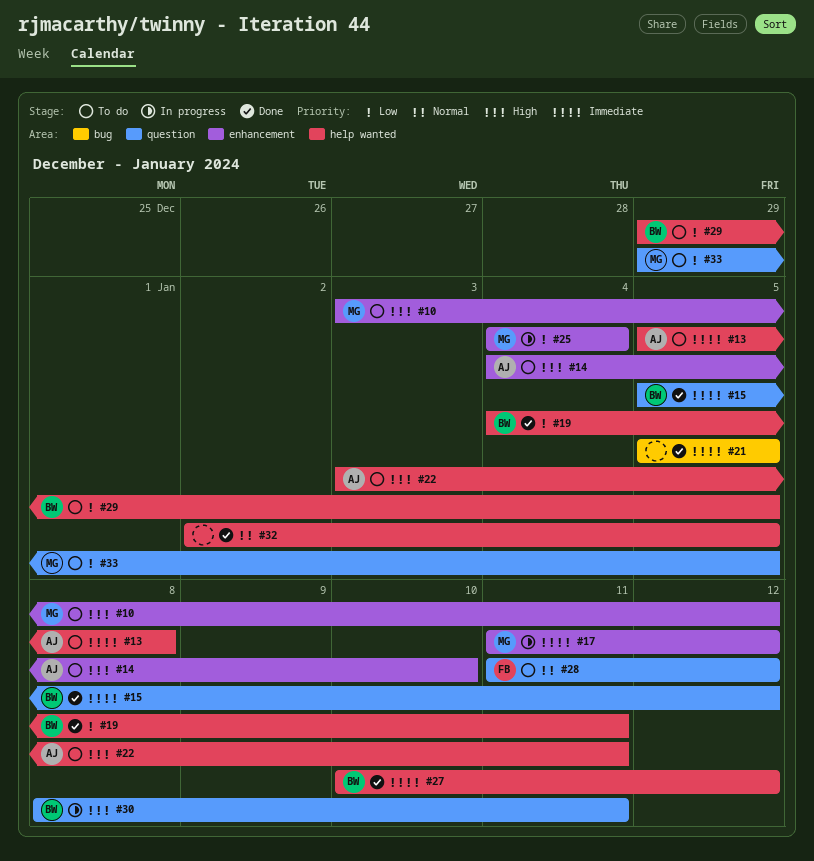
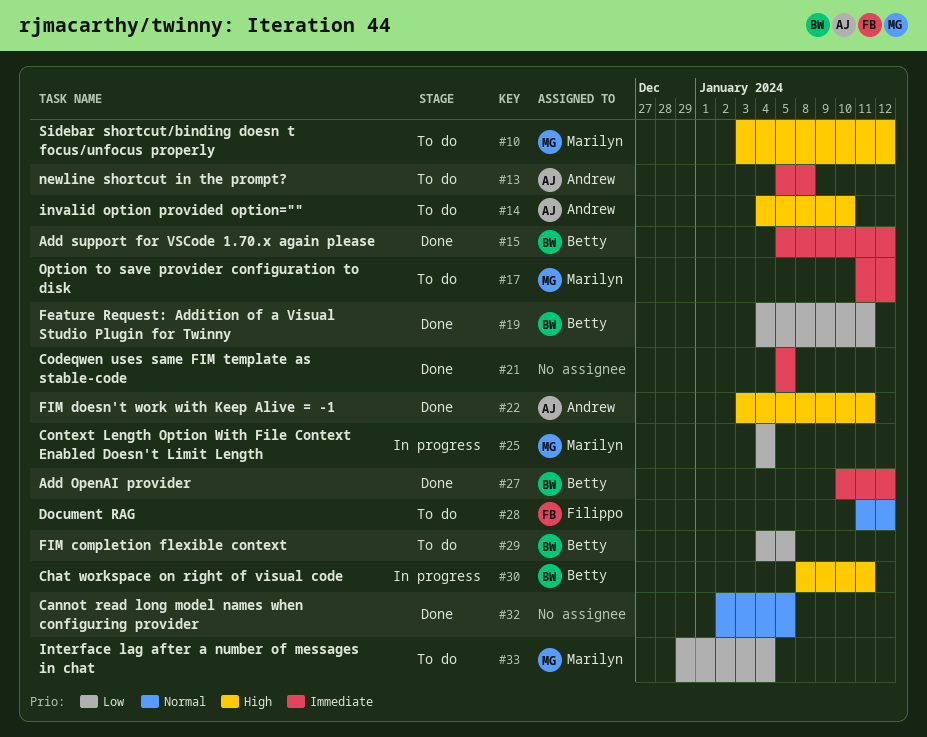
#17, status: In progress -> To do
#22, status: To do -> Done
#29, start: Dec 29 -> Jan 4
#33, due: Jan 5 -> Jan 4

